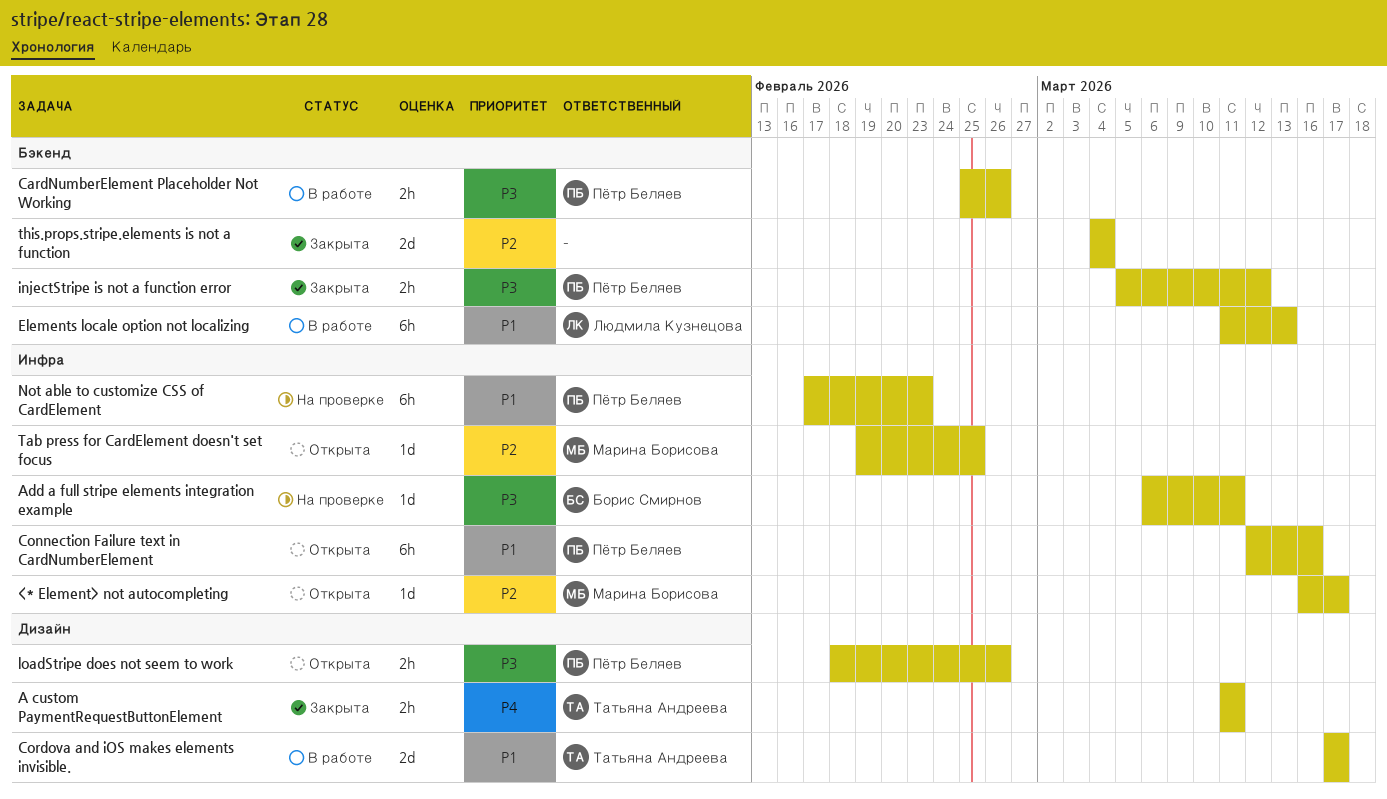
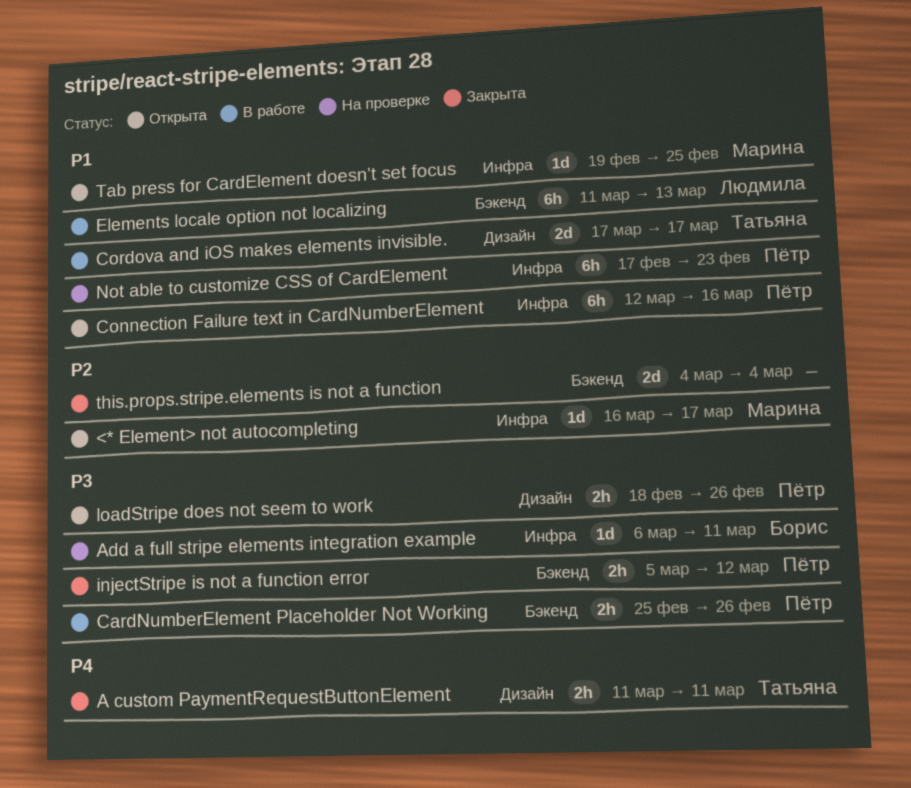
Tab press for CardElement doesn't set focus, priority: P2 -> P1

